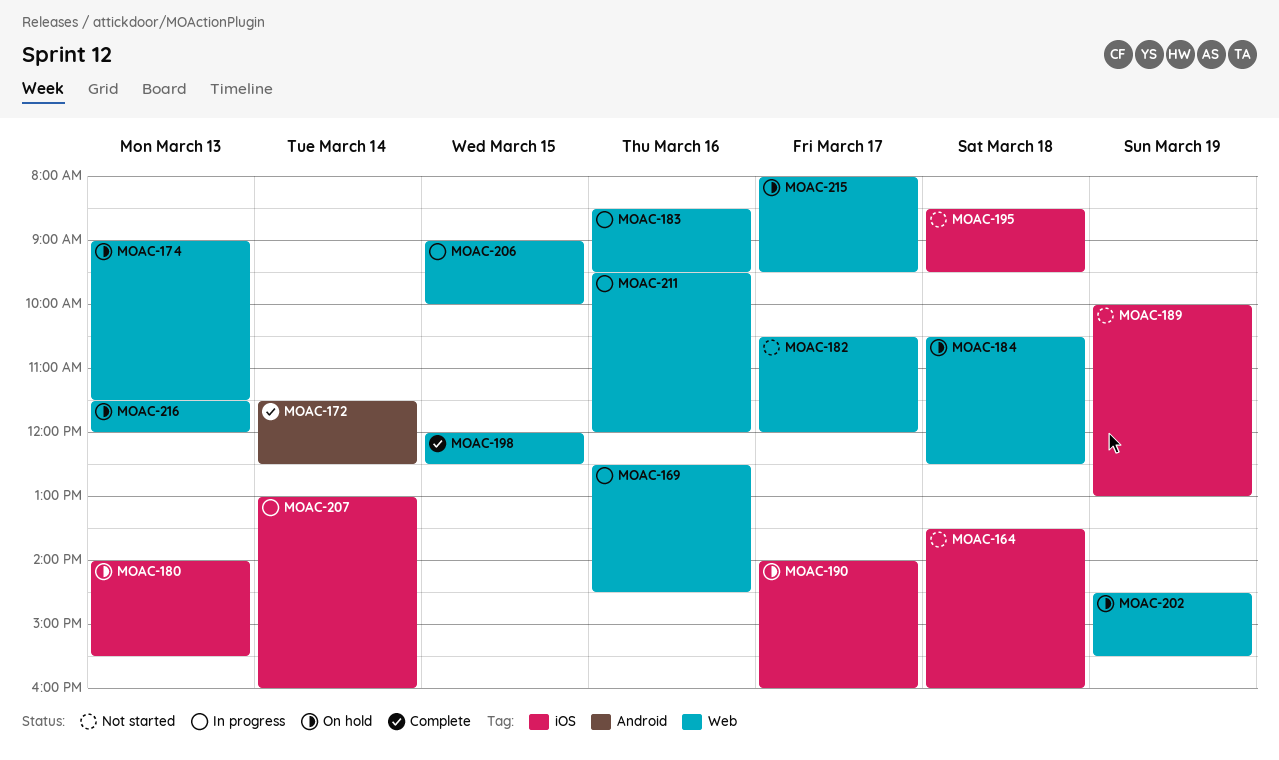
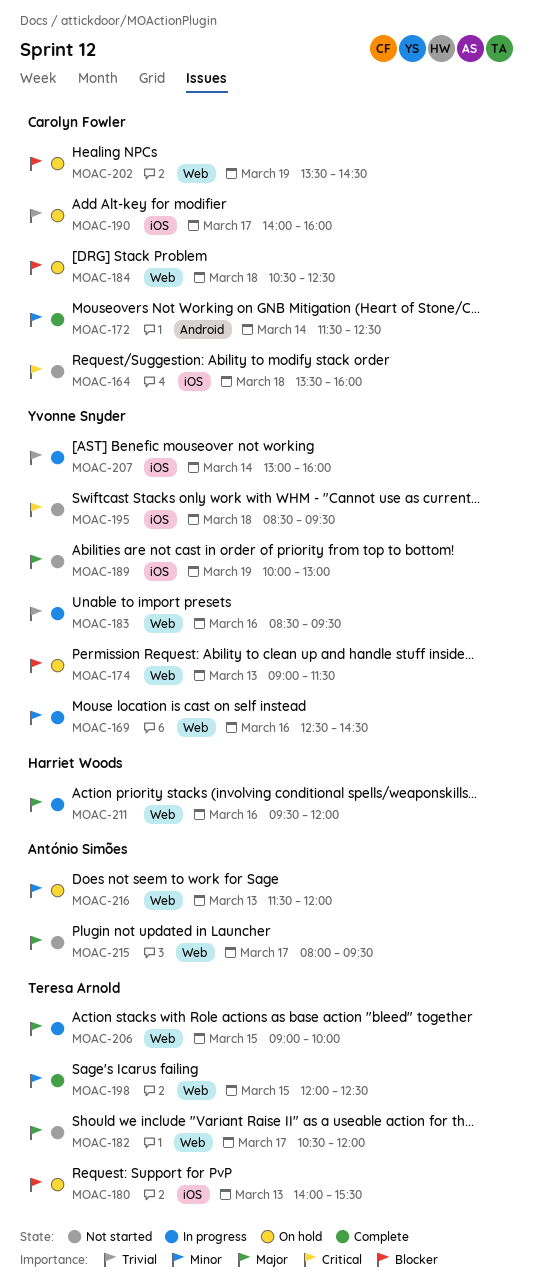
MOAC-202, begins: 14:30 -> 13:30
MOAC-202, ends: 15:30 -> 14:30
MOAC-215, status: On hold -> Not started

